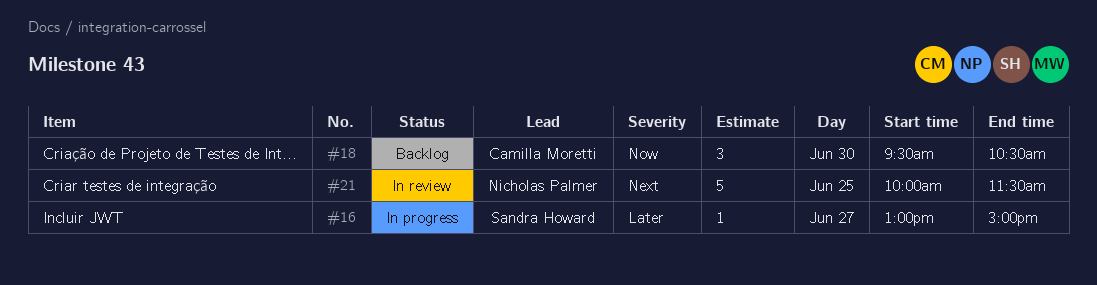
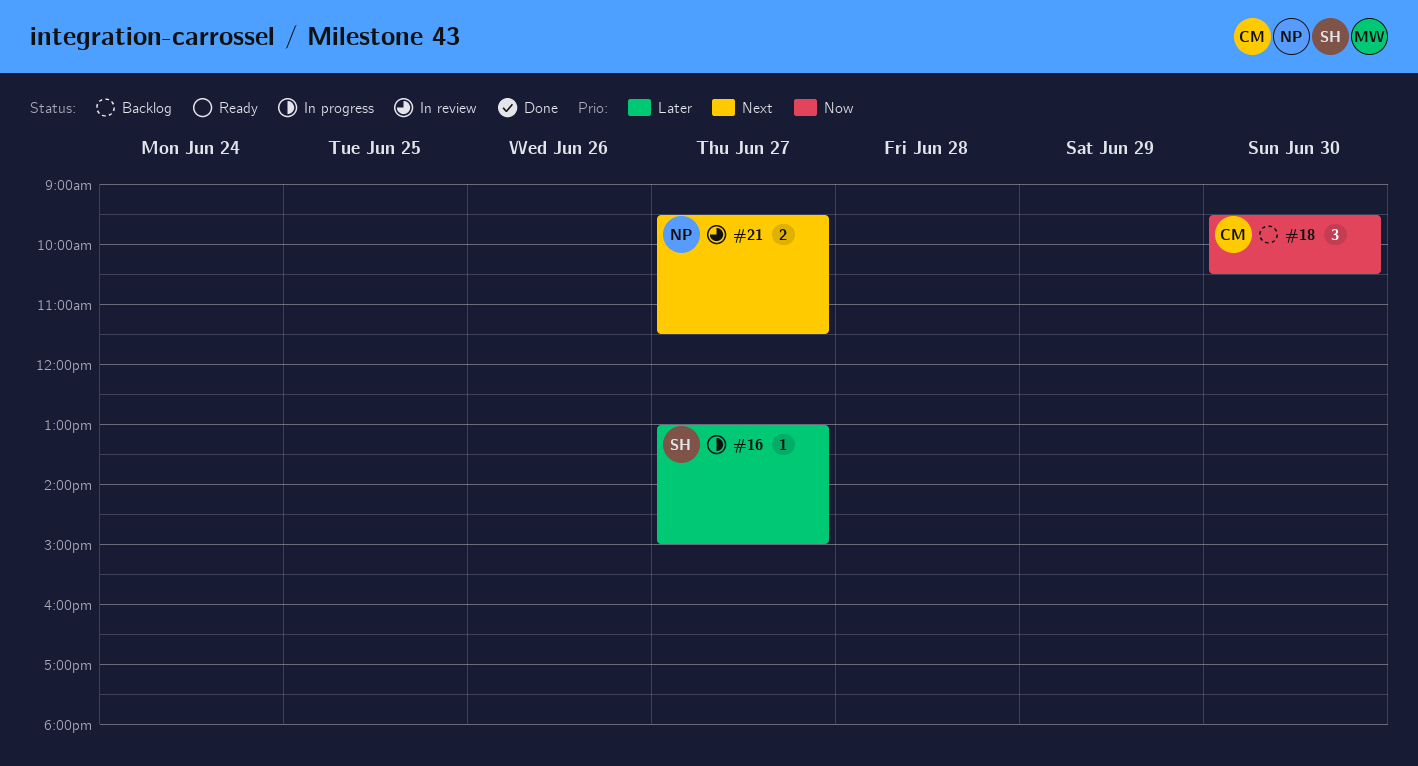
#21, estimate: 5 -> 2
#21, day: Jun 25 -> Jun 27
#21, begins: 10:00 -> 09:30

